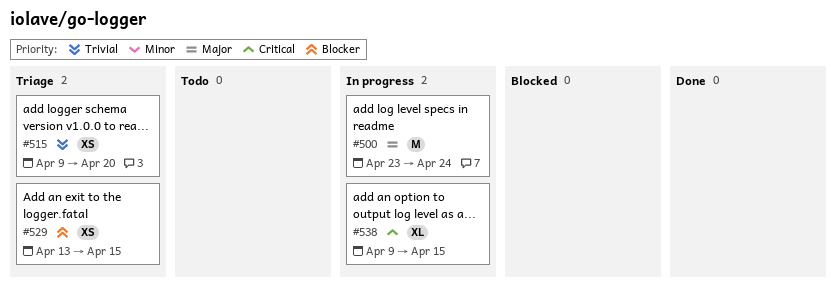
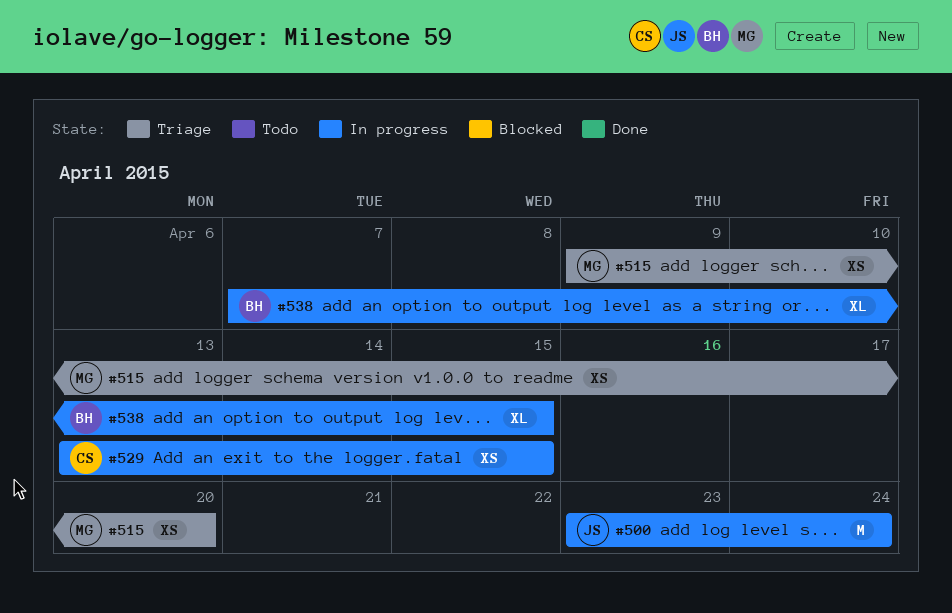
#529, status: Triage -> In progress
#538, start: Apr 9 -> Apr 7

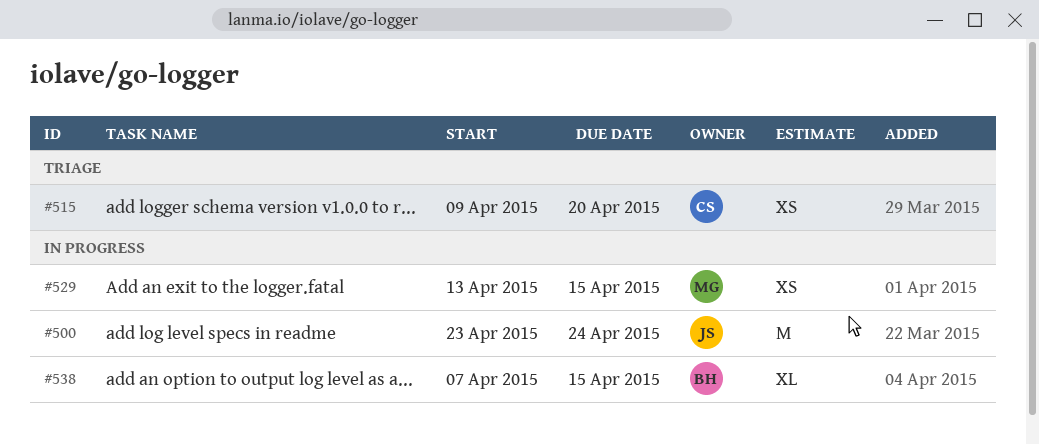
#515, owner: MG -> CS
#529, owner: CS -> MG

